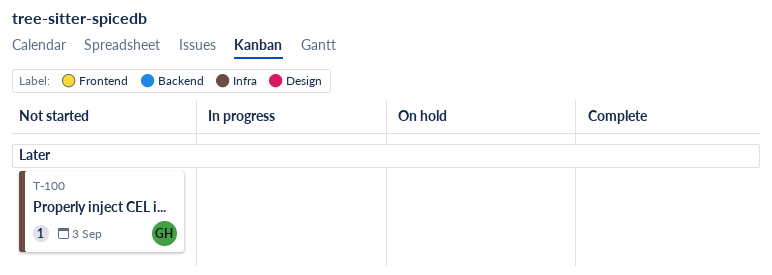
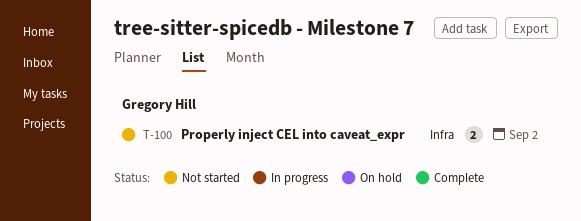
T-100, estimate: 1 -> 2
T-100, due: Sep 3 -> Sep 2

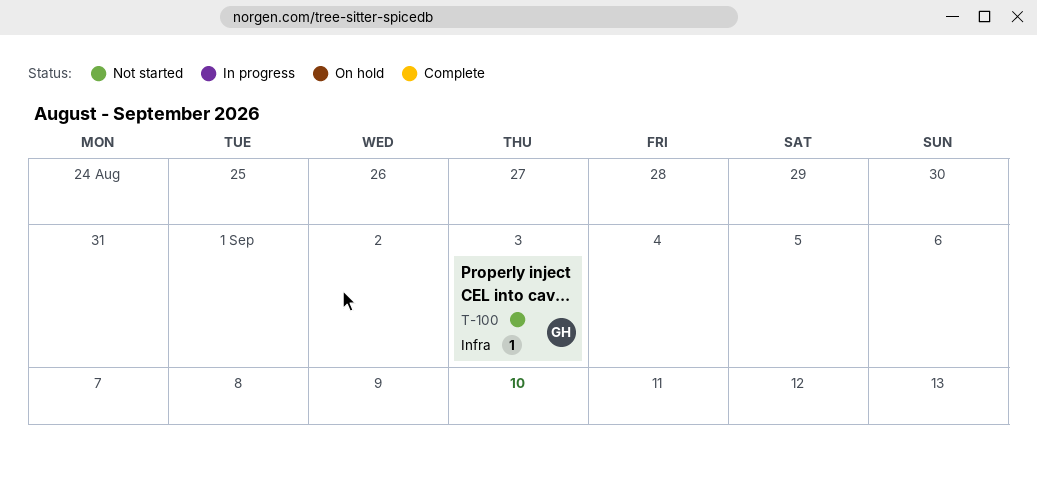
T-100, estimate: 2 -> 1
T-100, due: Sep 2 -> Sep 3

